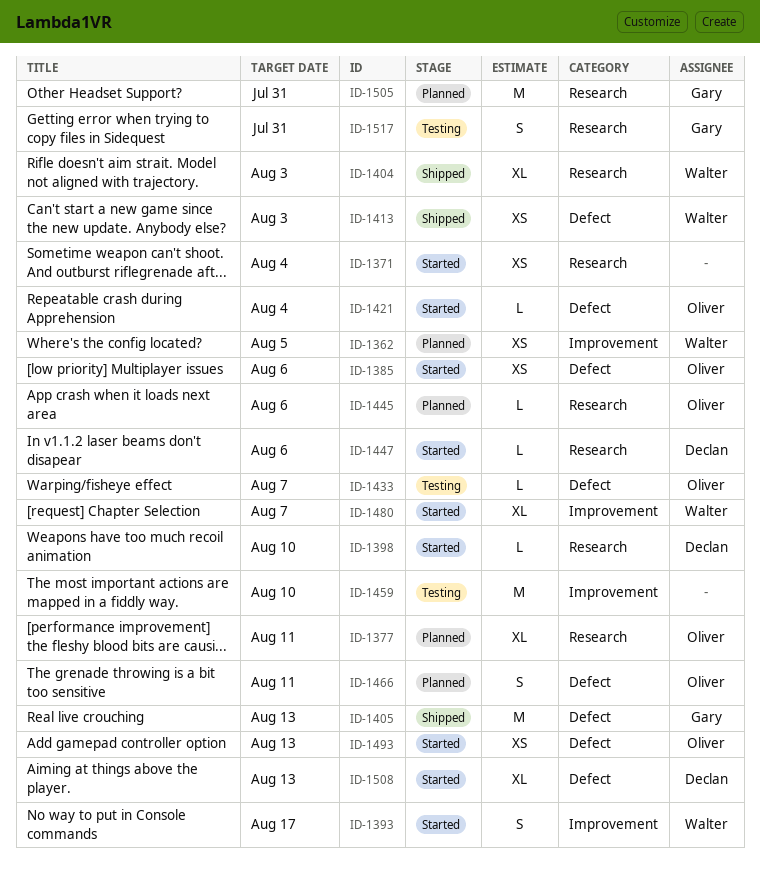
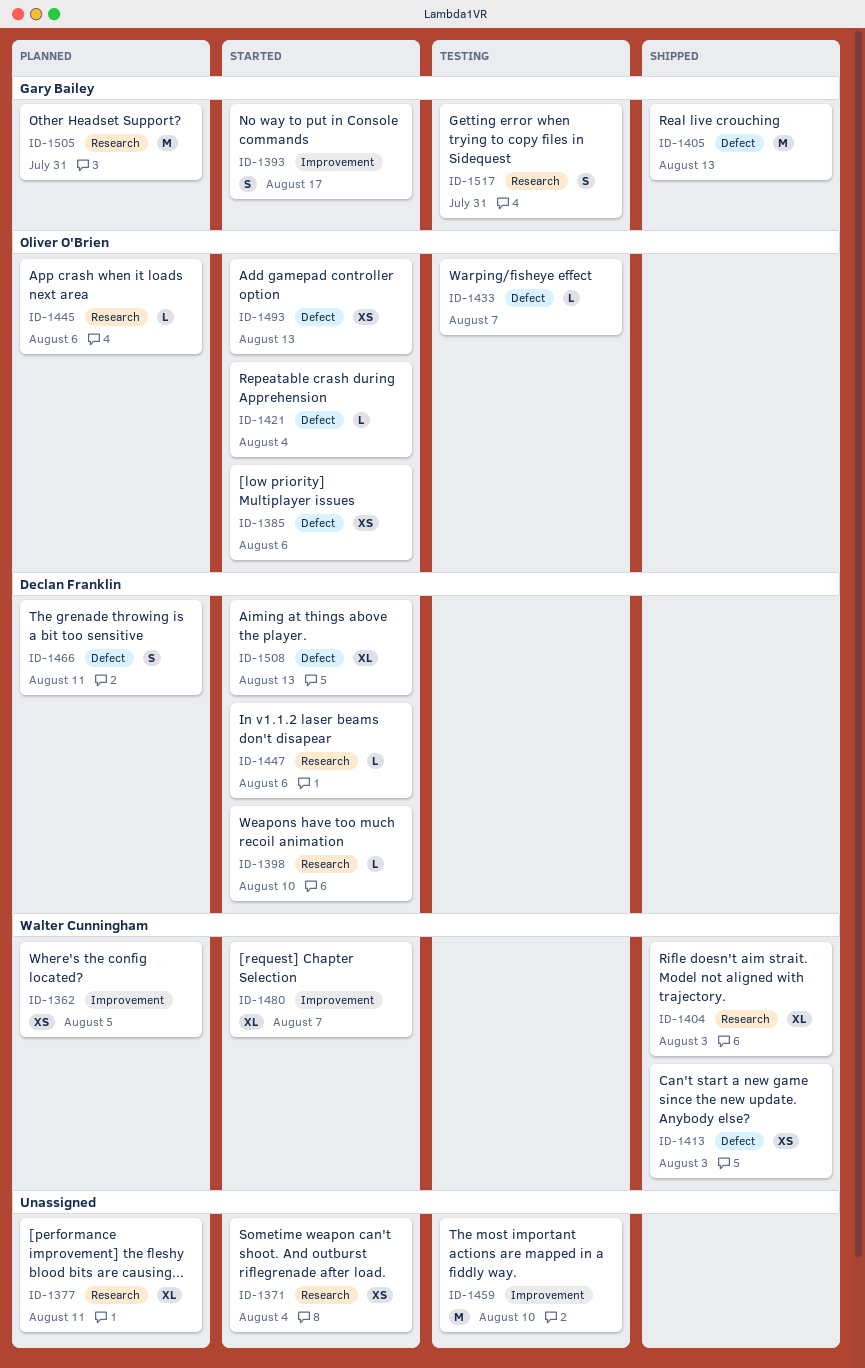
ID-1377, owner: Oliver O'Brien -> none
ID-1393, owner: Walter Cunningham -> Gary Bailey
ID-1466, owner: Oliver O'Brien -> Declan Franklin

